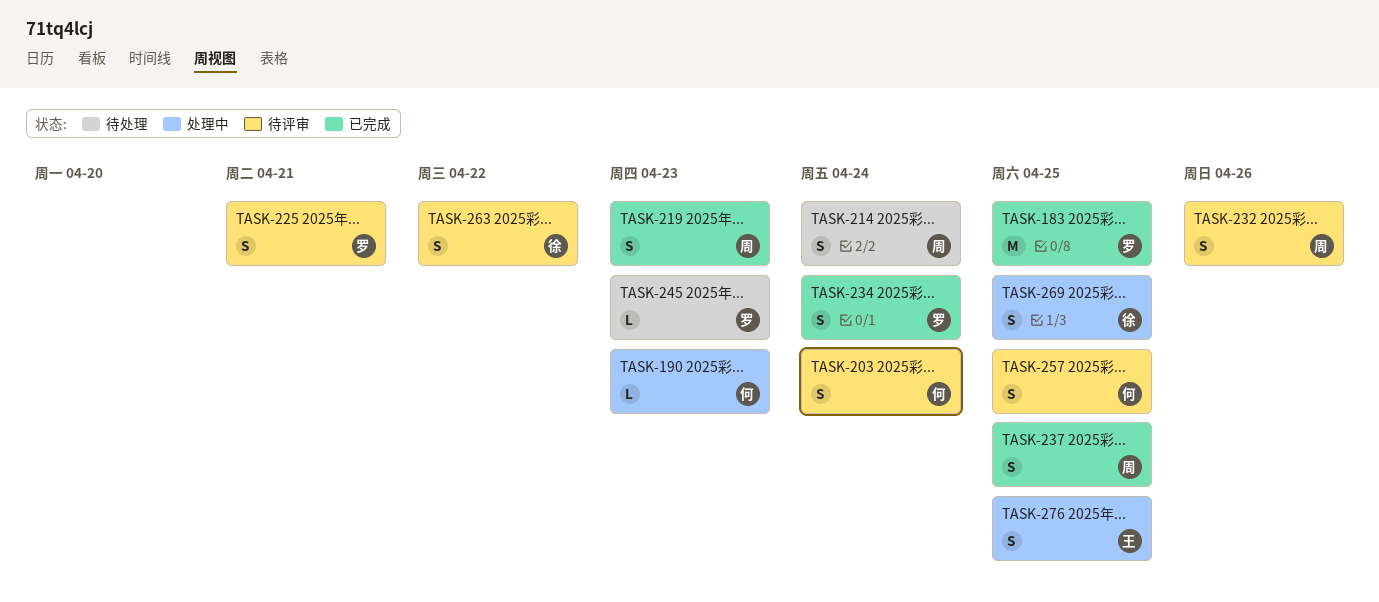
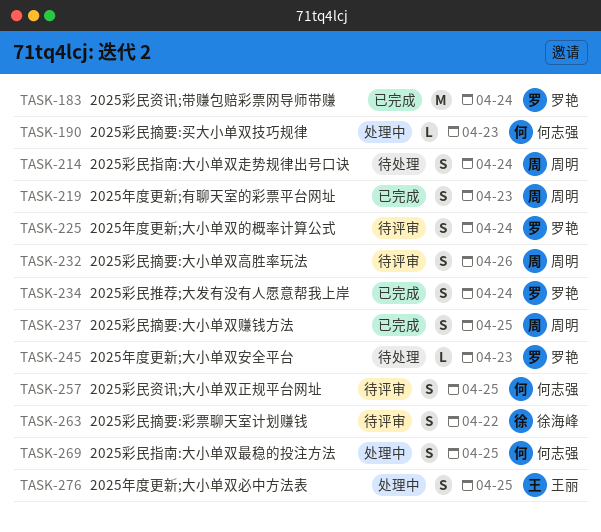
TASK-183, due: Apr 25 -> Apr 24
TASK-203: present -> none
TASK-225, due: Apr 21 -> Apr 24
TASK-269, owner: 徐海峰 -> 何志强

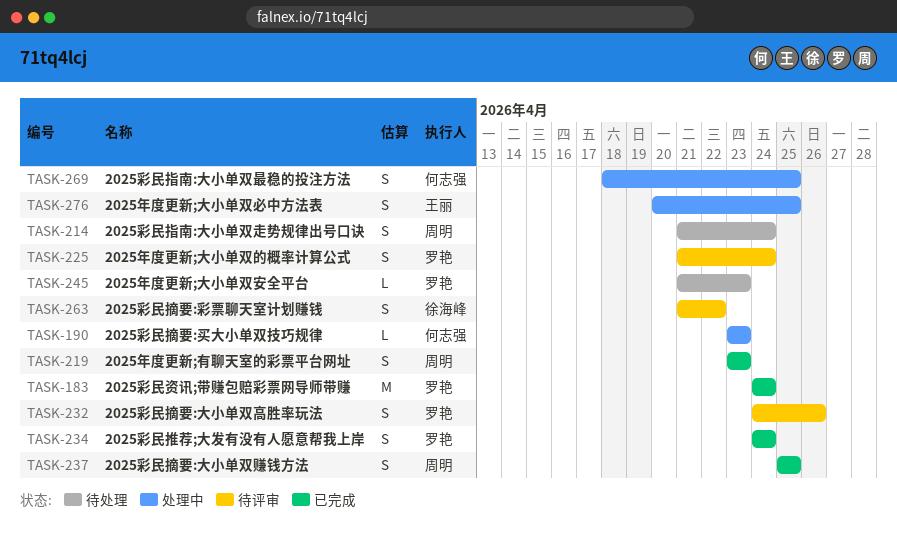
TASK-232, owner: 周明 -> 罗艳
TASK-257: present -> none

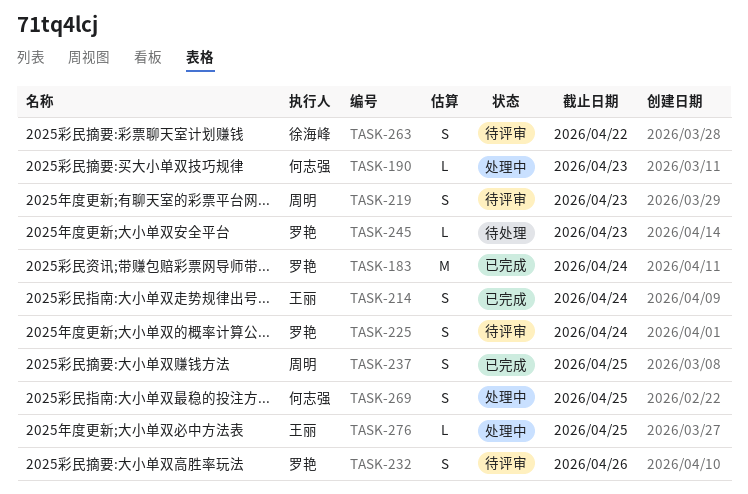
TASK-214, status: 待处理 -> 已完成
TASK-214, owner: 周明 -> 王丽
TASK-219, status: 已完成 -> 待评审
TASK-234: present -> none
TASK-276, estimate: S -> L

